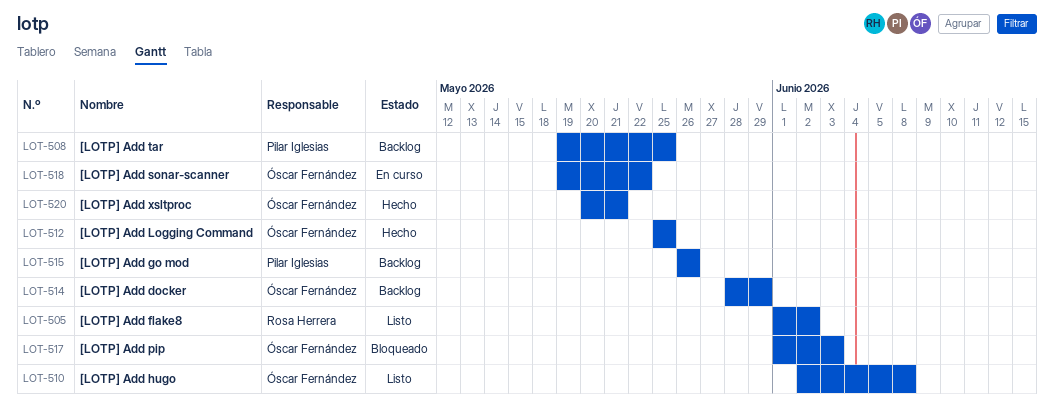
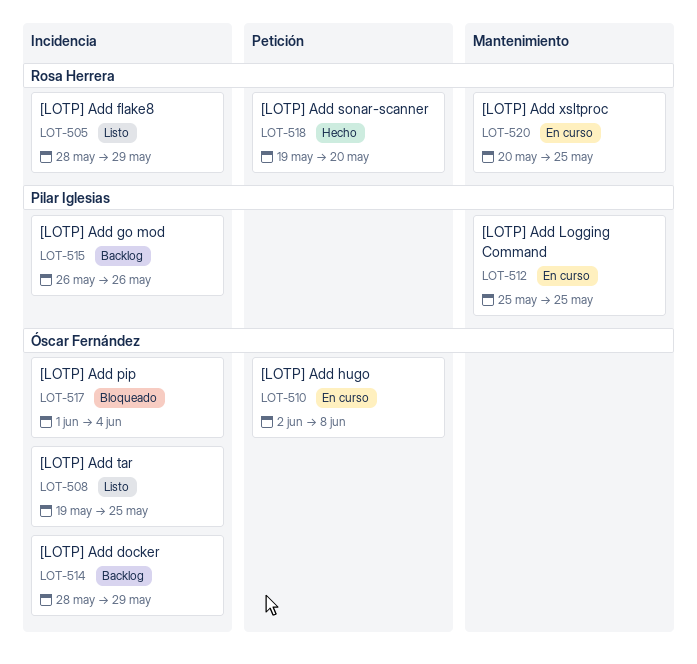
LOT-505, start: Jun 1 -> May 28
LOT-505, due: Jun 2 -> May 29
LOT-508, status: Backlog -> Listo
LOT-508, owner: Pilar Iglesias -> Óscar Fernández
LOT-510, status: Listo -> En curso
LOT-512, status: Hecho -> En curso
LOT-512, owner: Óscar Fernández -> Pilar Iglesias
LOT-517, due: Jun 3 -> Jun 4
LOT-518, status: En curso -> Hecho
LOT-518, owner: Óscar Fernández -> Rosa Herrera
LOT-518, due: May 22 -> May 20
LOT-520, status: Hecho -> En curso
LOT-520, owner: Óscar Fernández -> Rosa Herrera
LOT-520, due: May 21 -> May 25

